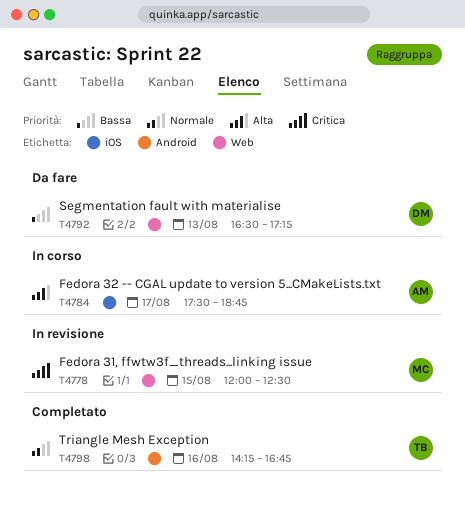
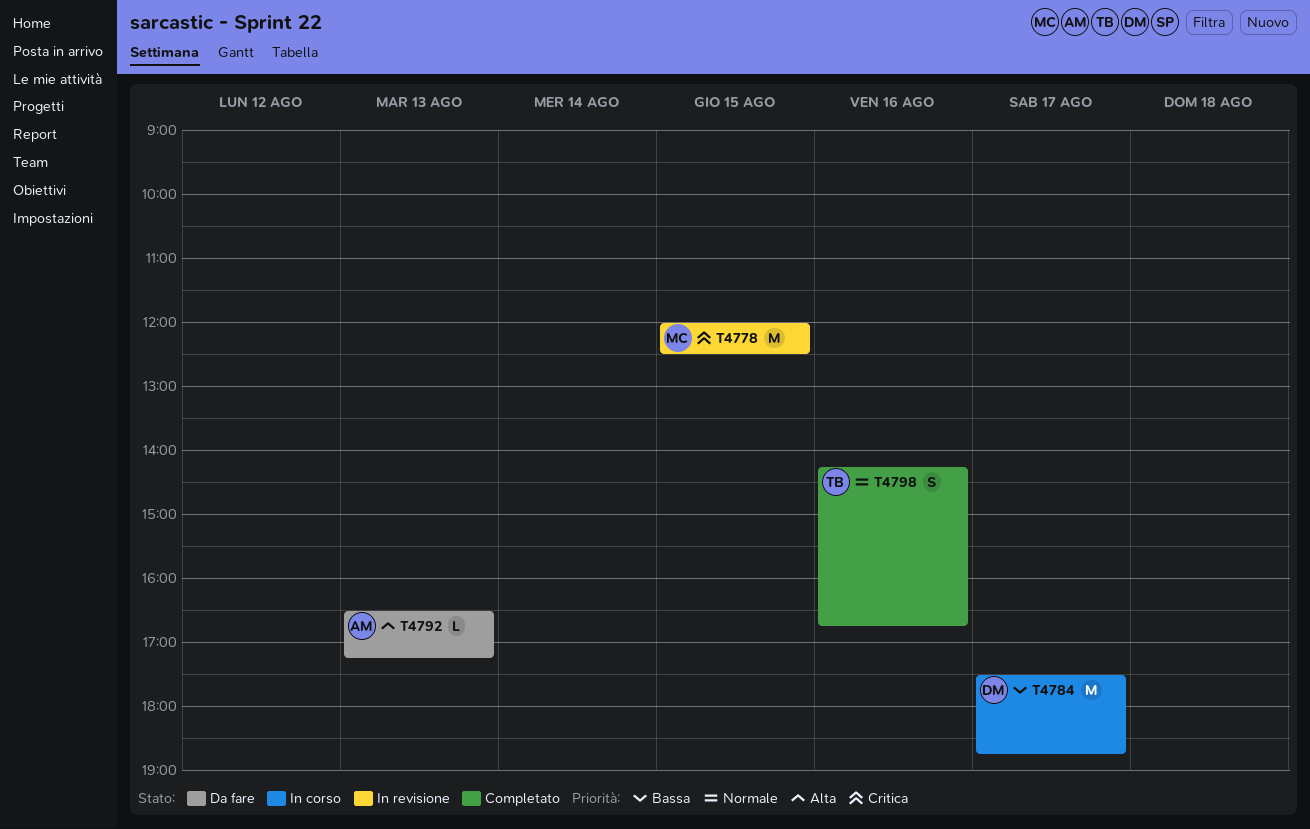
T4784, owner: AM -> DM
T4784, priority: Alta -> Bassa
T4792, owner: DM -> AM
T4792, priority: Bassa -> Alta

